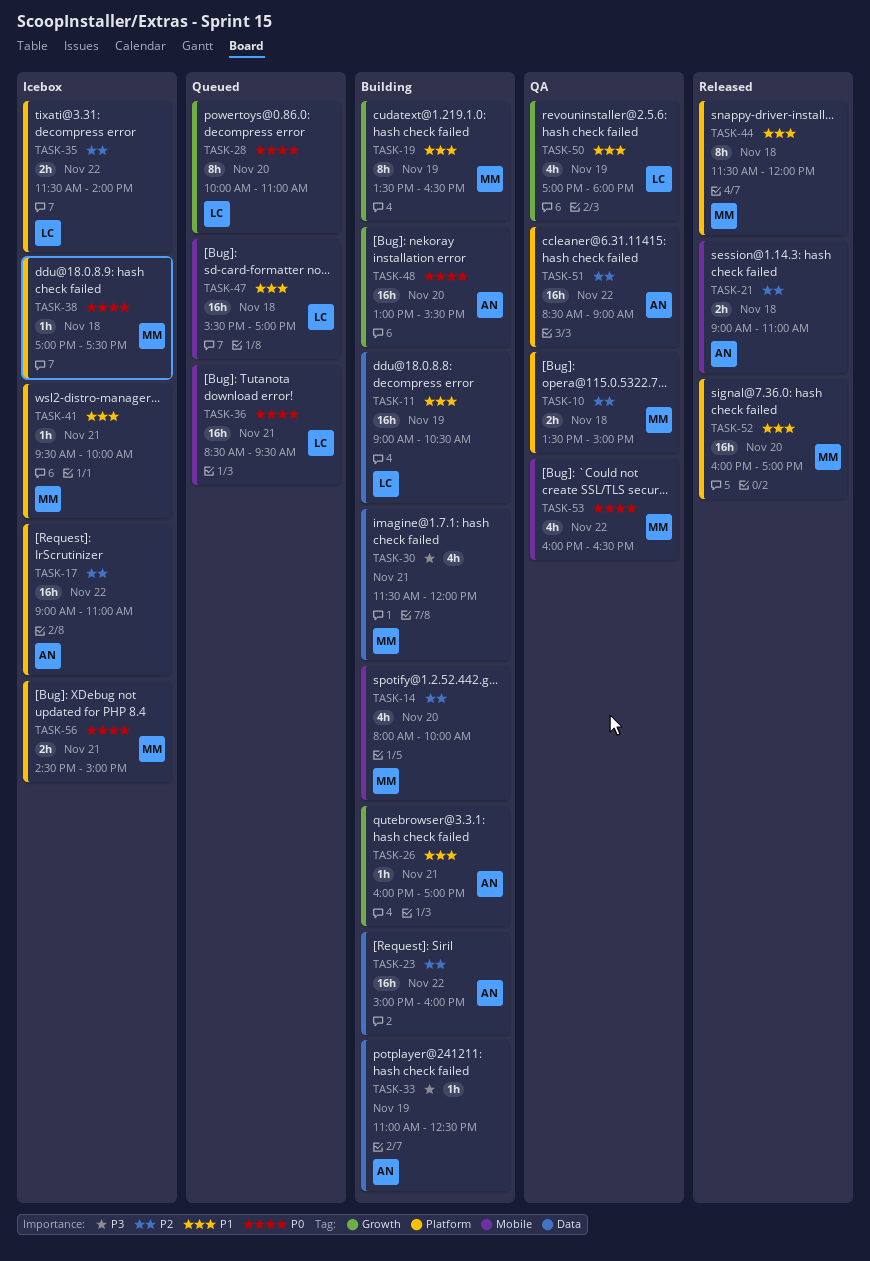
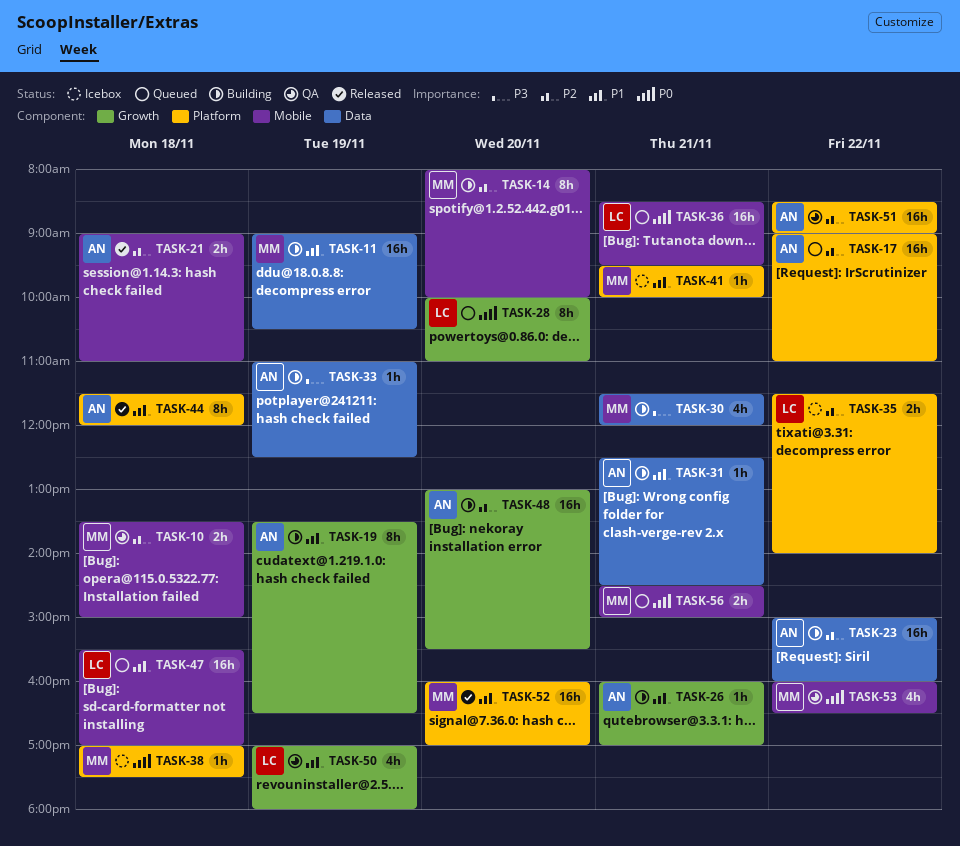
TASK-10, label: Platform -> Mobile
TASK-11, owner: LC -> MM
TASK-14, estimate: 4h -> 8h
TASK-17, status: Icebox -> Queued
TASK-19, owner: MM -> AN
TASK-31: none -> present
TASK-44, owner: MM -> AN
TASK-48, priority: P0 -> P2
TASK-56, status: Icebox -> Queued
TASK-56, label: Platform -> Mobile

